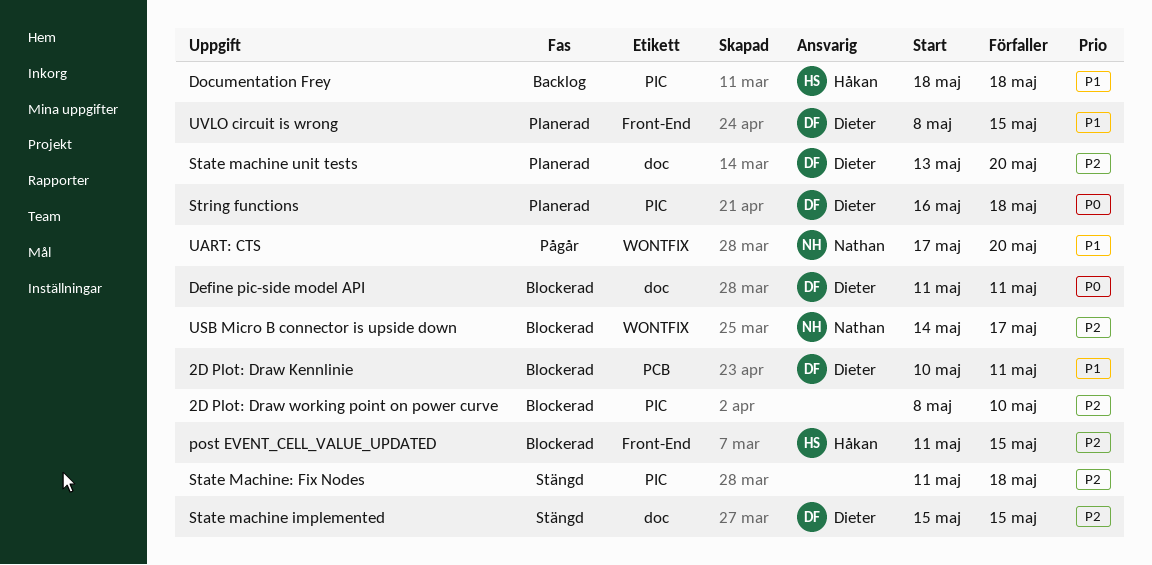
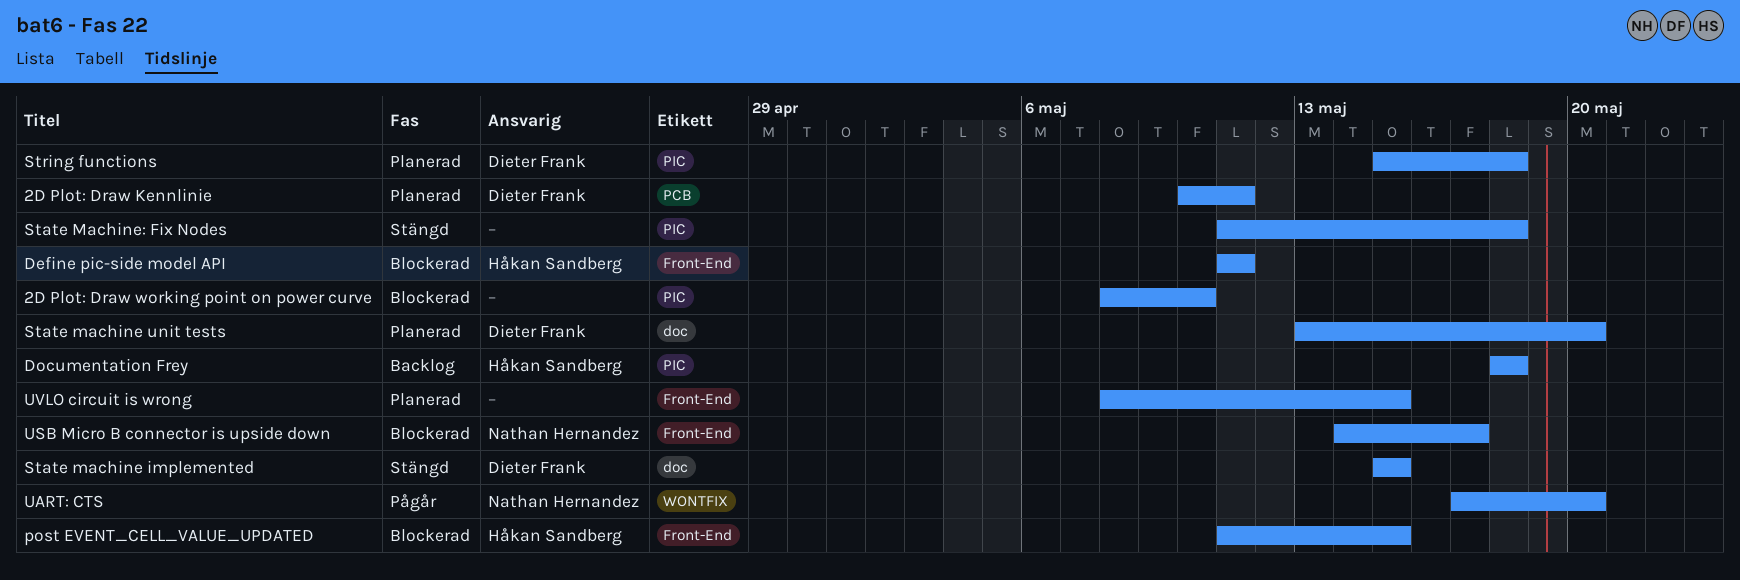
2D Plot: Draw Kennlinie, status: Blockerad -> Planerad
Define pic-side model API, owner: Dieter Frank -> Håkan Sandberg
Define pic-side model API, label: doc -> Front-End
String functions, start: May 16 -> May 15
USB Micro B connector is upside down, label: WONTFIX -> Front-End
UVLO circuit is wrong, owner: Dieter Frank -> none

